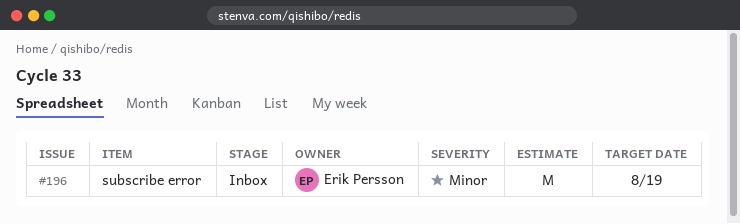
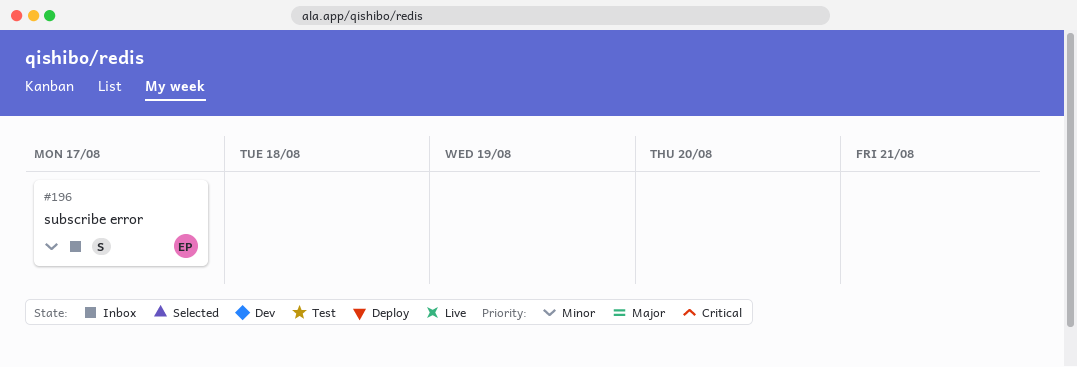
#196, estimate: M -> S
#196, due: Aug 19 -> Aug 17

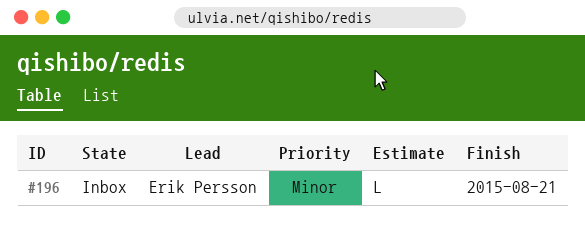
#196, estimate: S -> L
#196, due: Aug 17 -> Aug 21

